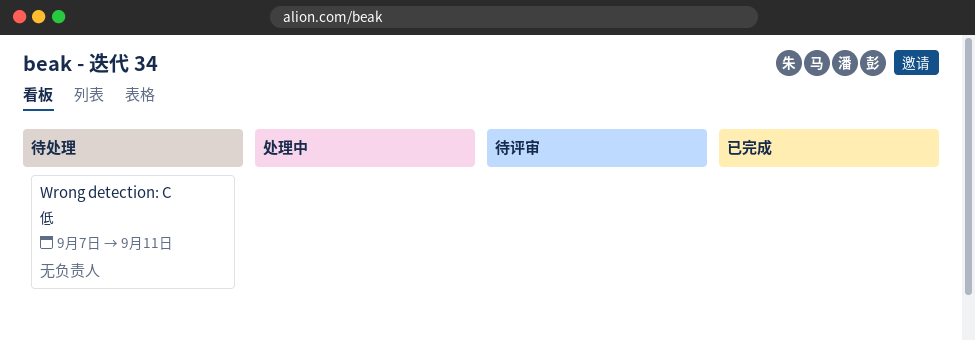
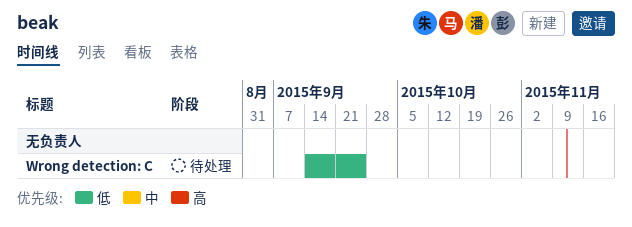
Wrong detection: C, start: Sep 7 -> Sep 14
Wrong detection: C, due: Sep 11 -> Sep 25

